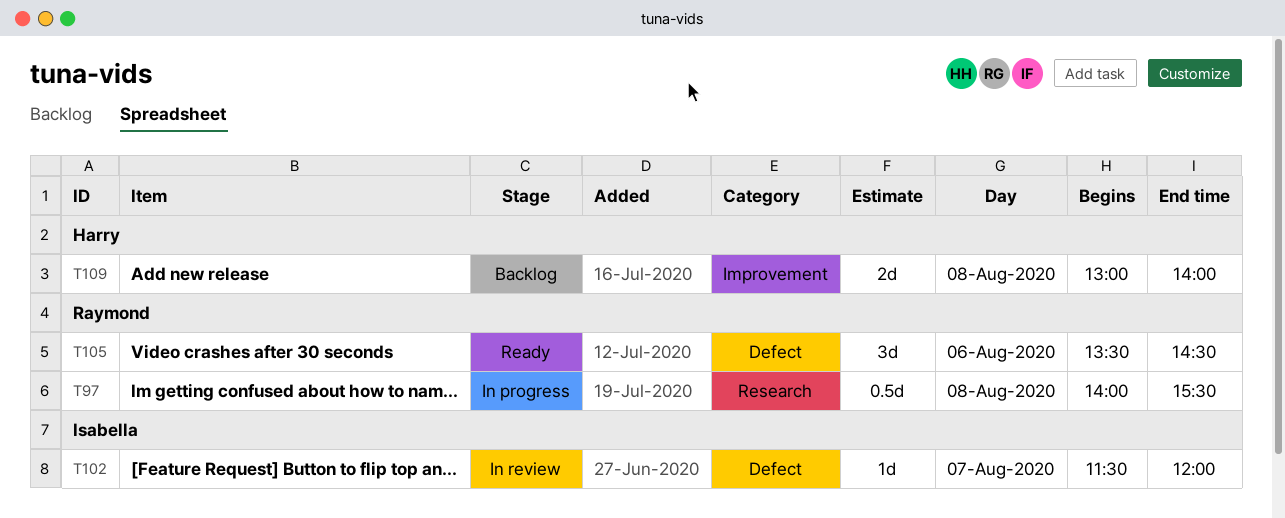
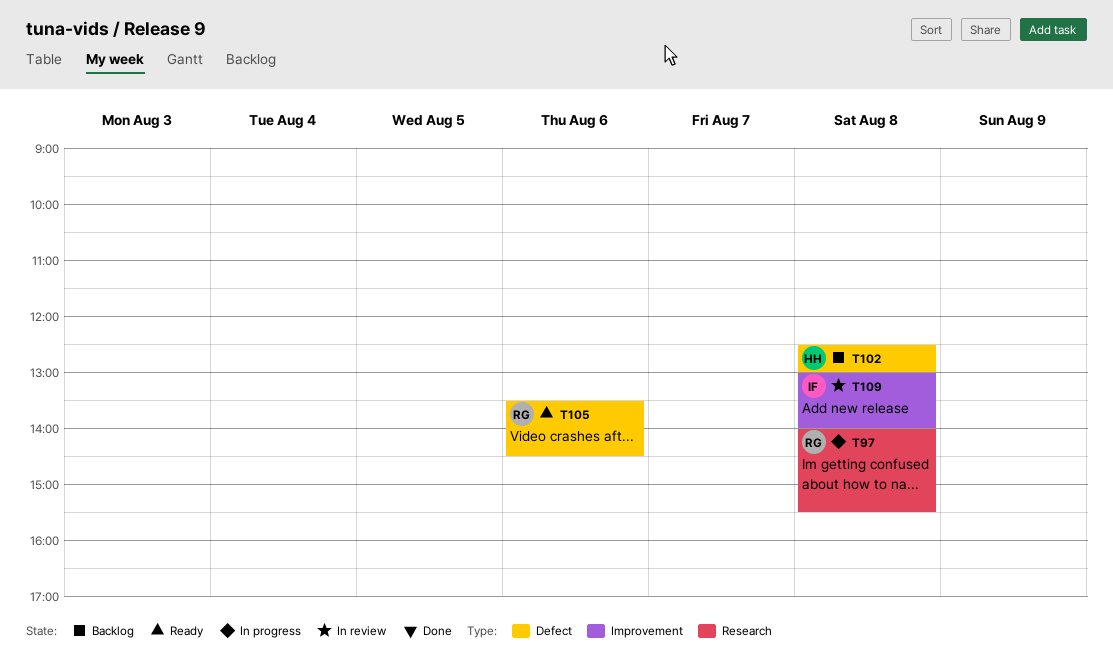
T102, status: In review -> Backlog
T102, owner: Isabella -> Harry
T102, day: Aug 7 -> Aug 8
T102, begins: 11:30 -> 12:30
T102, ends: 12:00 -> 13:00
T109, status: Backlog -> In review
T109, owner: Harry -> Isabella

